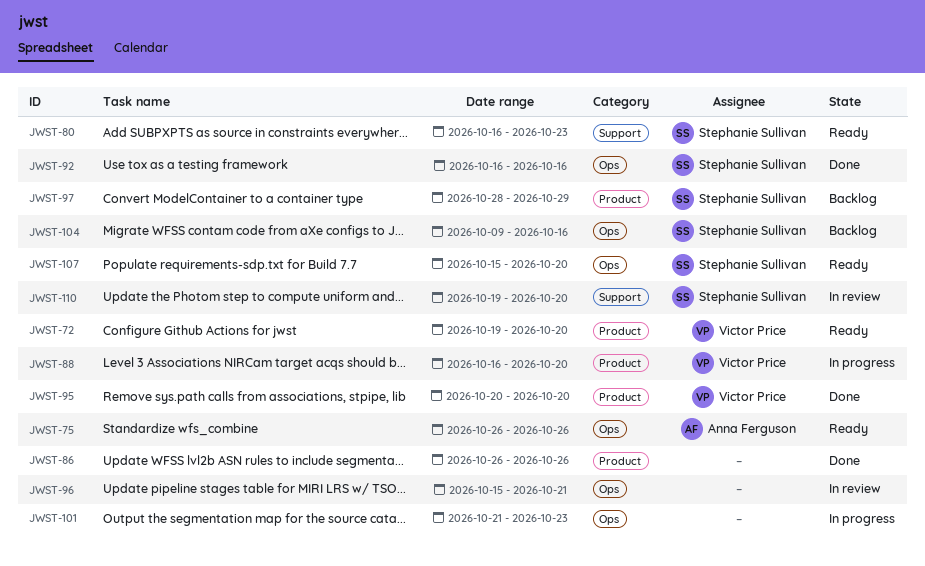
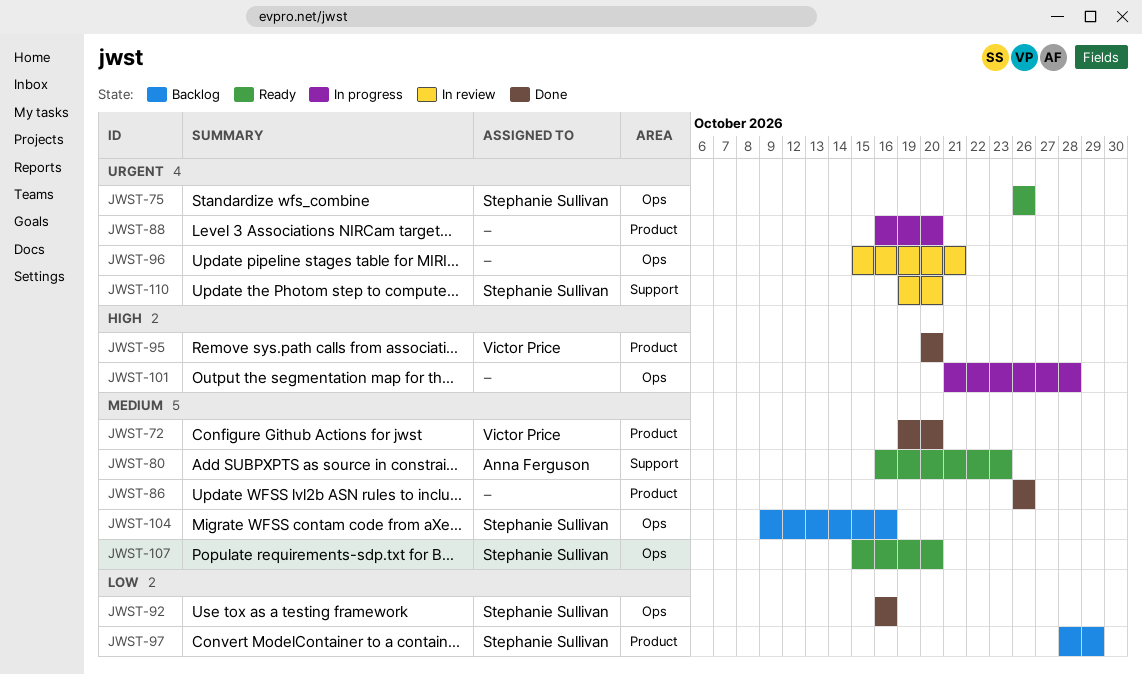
JWST-72, status: Ready -> Done
JWST-75, owner: Anna Ferguson -> Stephanie Sullivan
JWST-80, owner: Stephanie Sullivan -> Anna Ferguson
JWST-88, owner: Victor Price -> none
JWST-101, due: Oct 23 -> Oct 28

